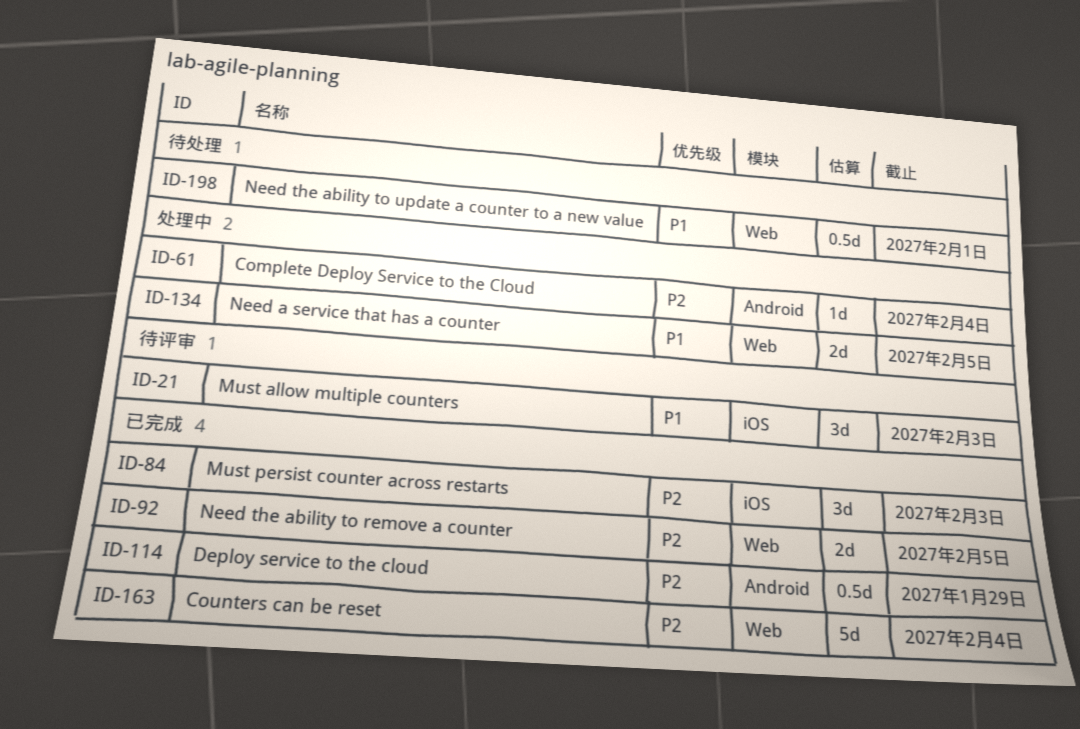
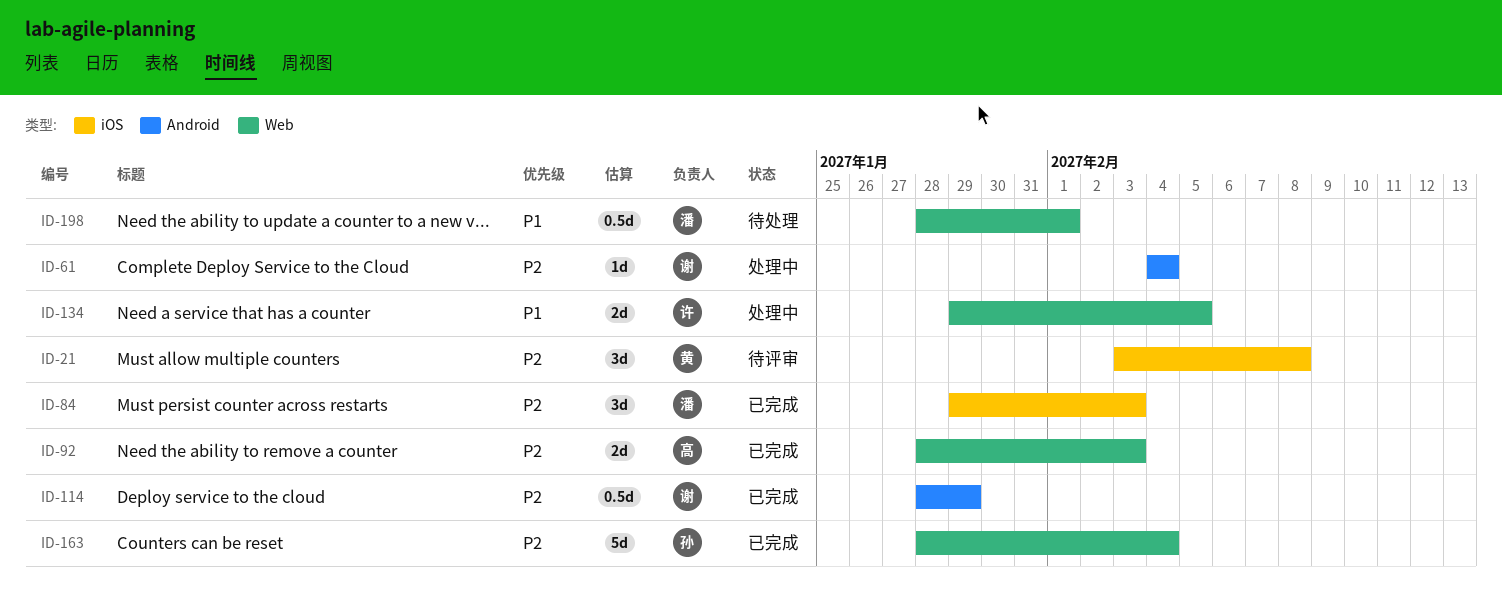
ID-21, priority: P1 -> P2
ID-21, due: Feb 3 -> Feb 8
ID-92, due: Feb 5 -> Feb 3

